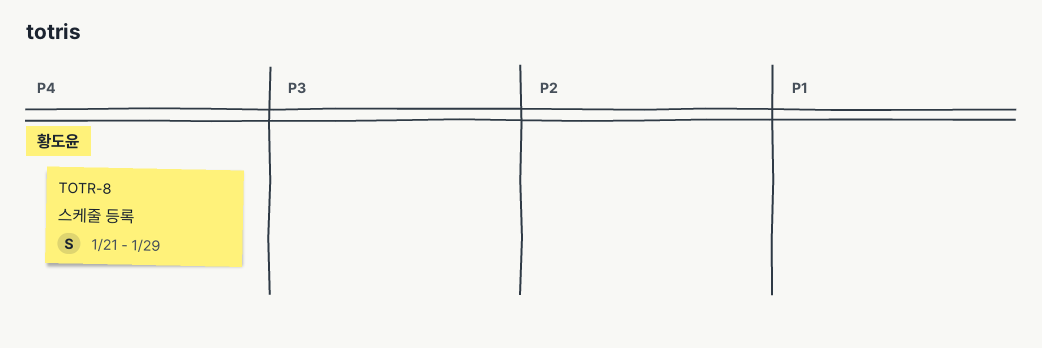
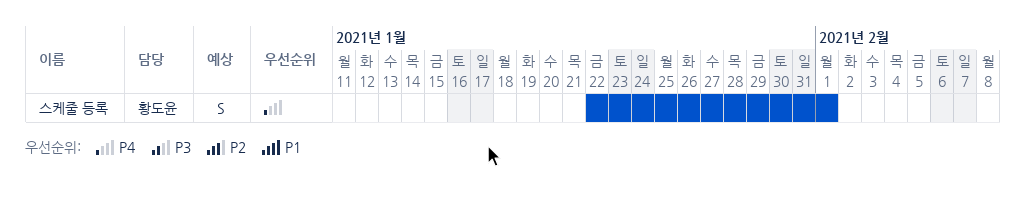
스케줄 등록, start: Jan 21 -> Jan 22
스케줄 등록, due: Jan 29 -> Feb 1

